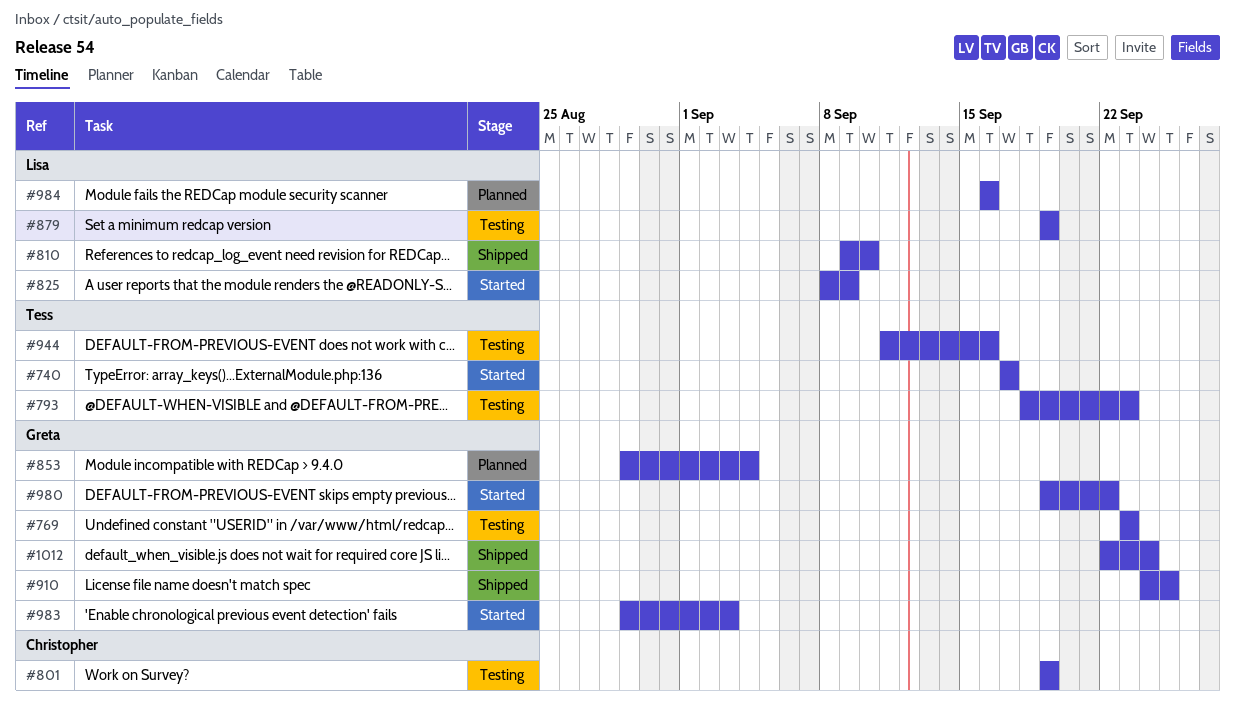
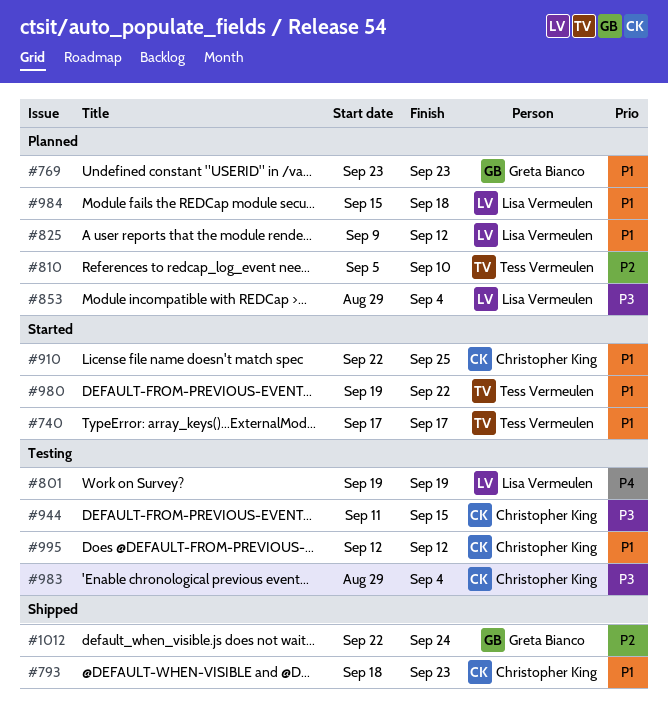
#769, status: Testing -> Planned
#793, status: Testing -> Shipped
#793, owner: Tess Vermeulen -> Christopher King
#801, owner: Christopher King -> Lisa Vermeulen
#810, status: Shipped -> Planned
#810, owner: Lisa Vermeulen -> Tess Vermeulen
#810, start: Sep 9 -> Sep 5
#825, status: Started -> Planned
#825, start: Sep 8 -> Sep 9
#825, due: Sep 9 -> Sep 12
#853, owner: Greta Bianco -> Lisa Vermeulen
#879: present -> none
#910, status: Shipped -> Started
#910, owner: Greta Bianco -> Christopher King
#910, start: Sep 24 -> Sep 22
#944, owner: Tess Vermeulen -> Christopher King
#944, due: Sep 16 -> Sep 15
#980, owner: Greta Bianco -> Tess Vermeulen
#983, status: Started -> Testing
#983, owner: Greta Bianco -> Christopher King
#983, due: Sep 3 -> Sep 4
#984, start: Sep 16 -> Sep 15
#984, due: Sep 16 -> Sep 18
#995: none -> present

